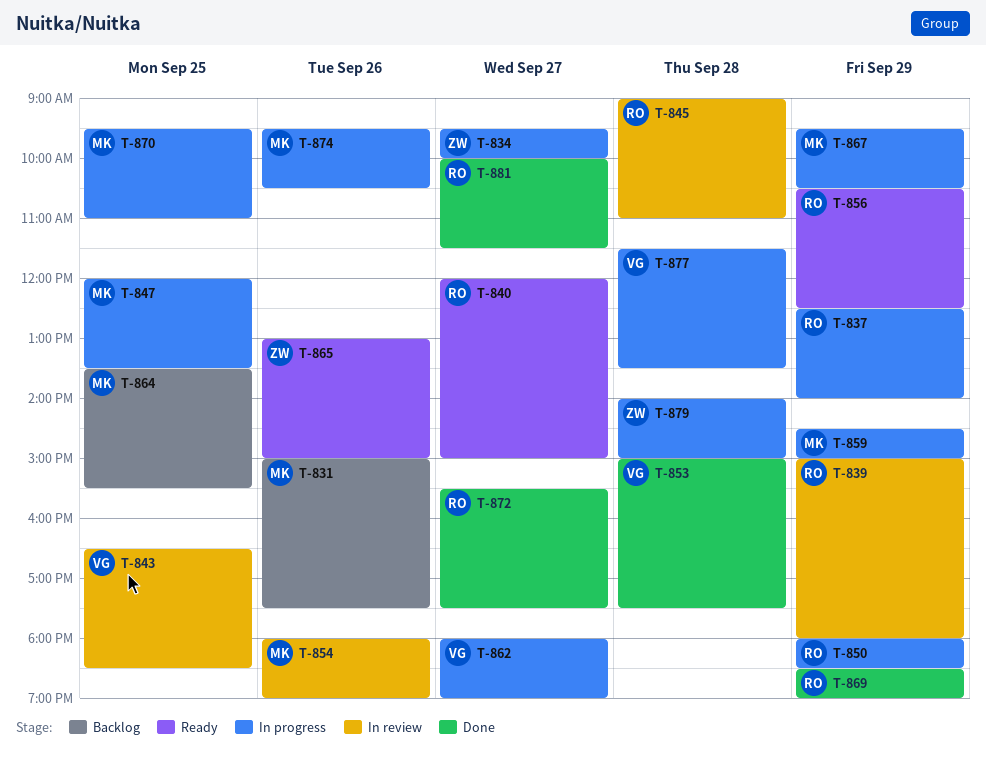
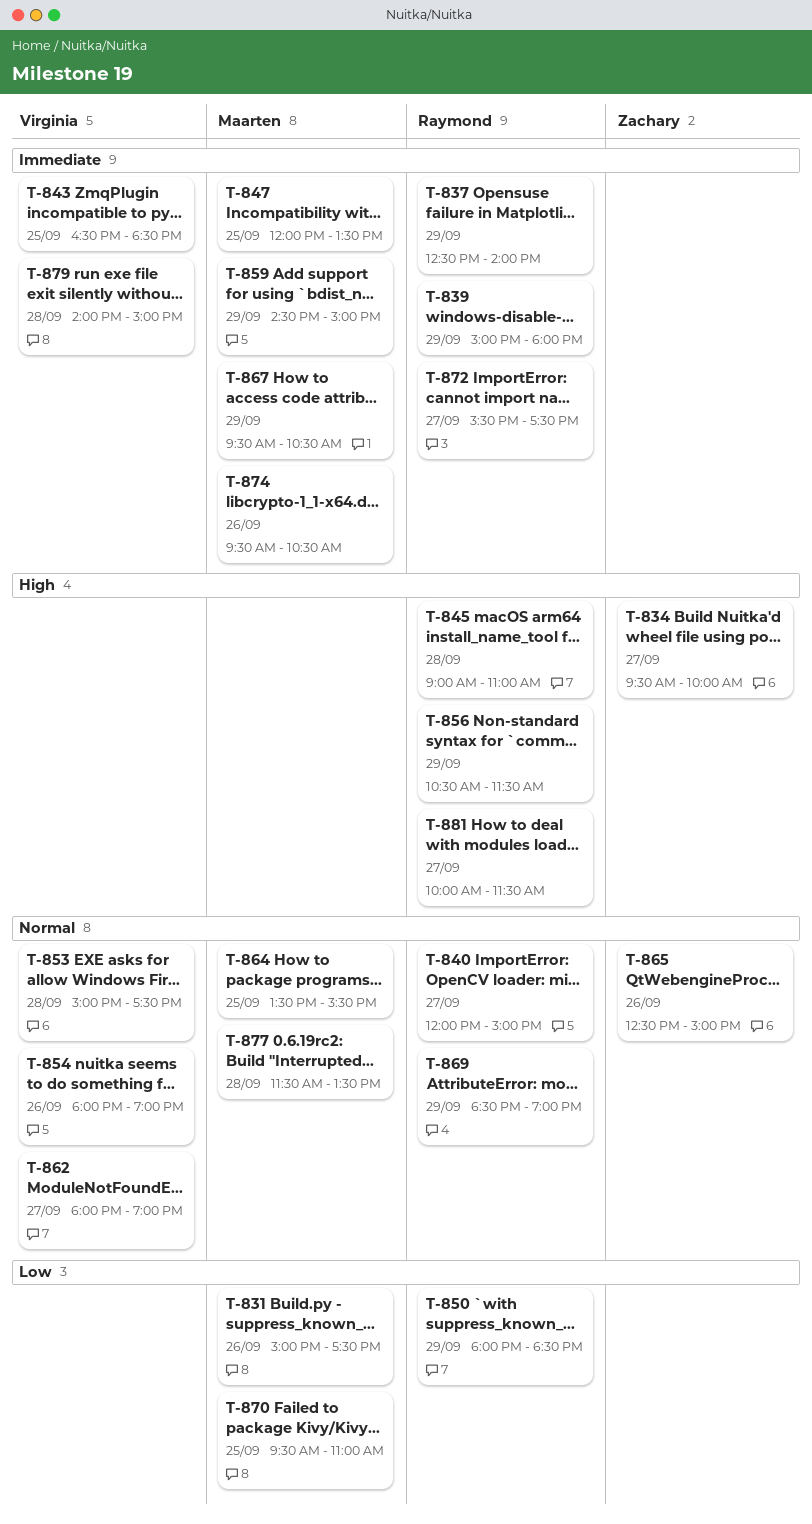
T-854, owner: Maarten -> Virginia
T-856, ends: 12:30 -> 11:30
T-865, begins: 13:00 -> 12:30
T-877, owner: Virginia -> Maarten
T-879, owner: Zachary -> Virginia

